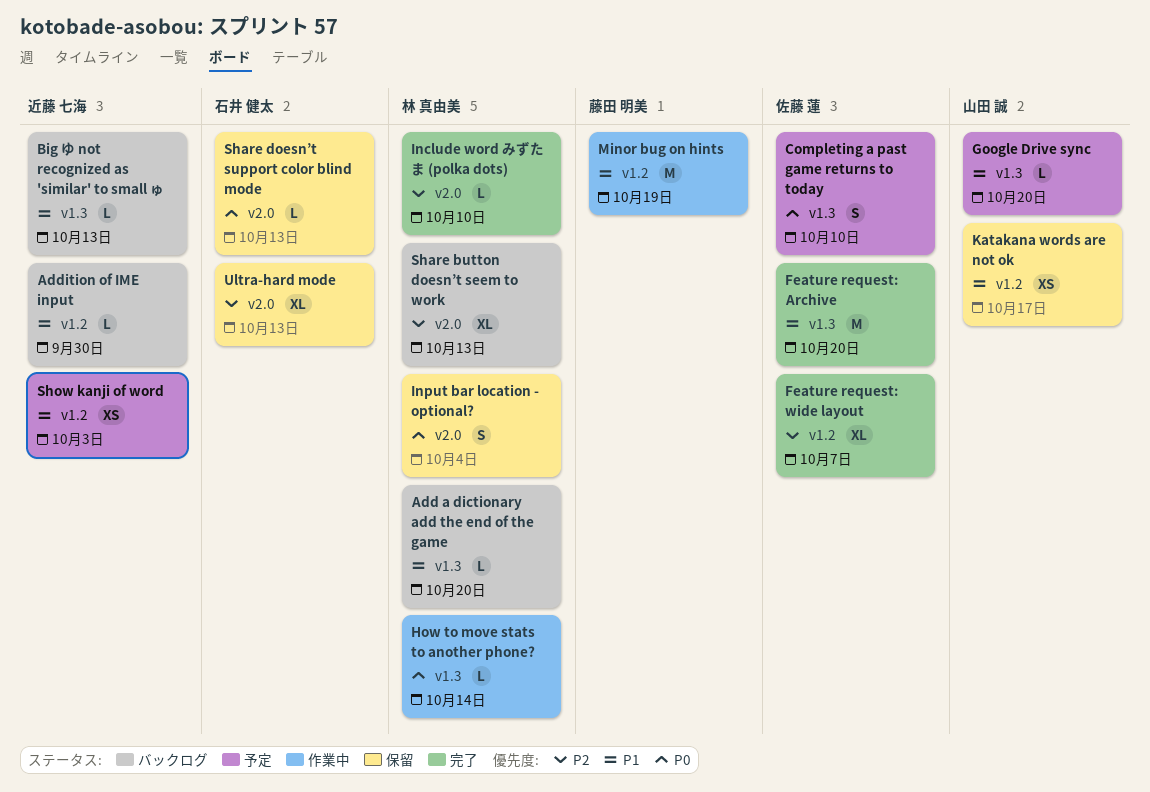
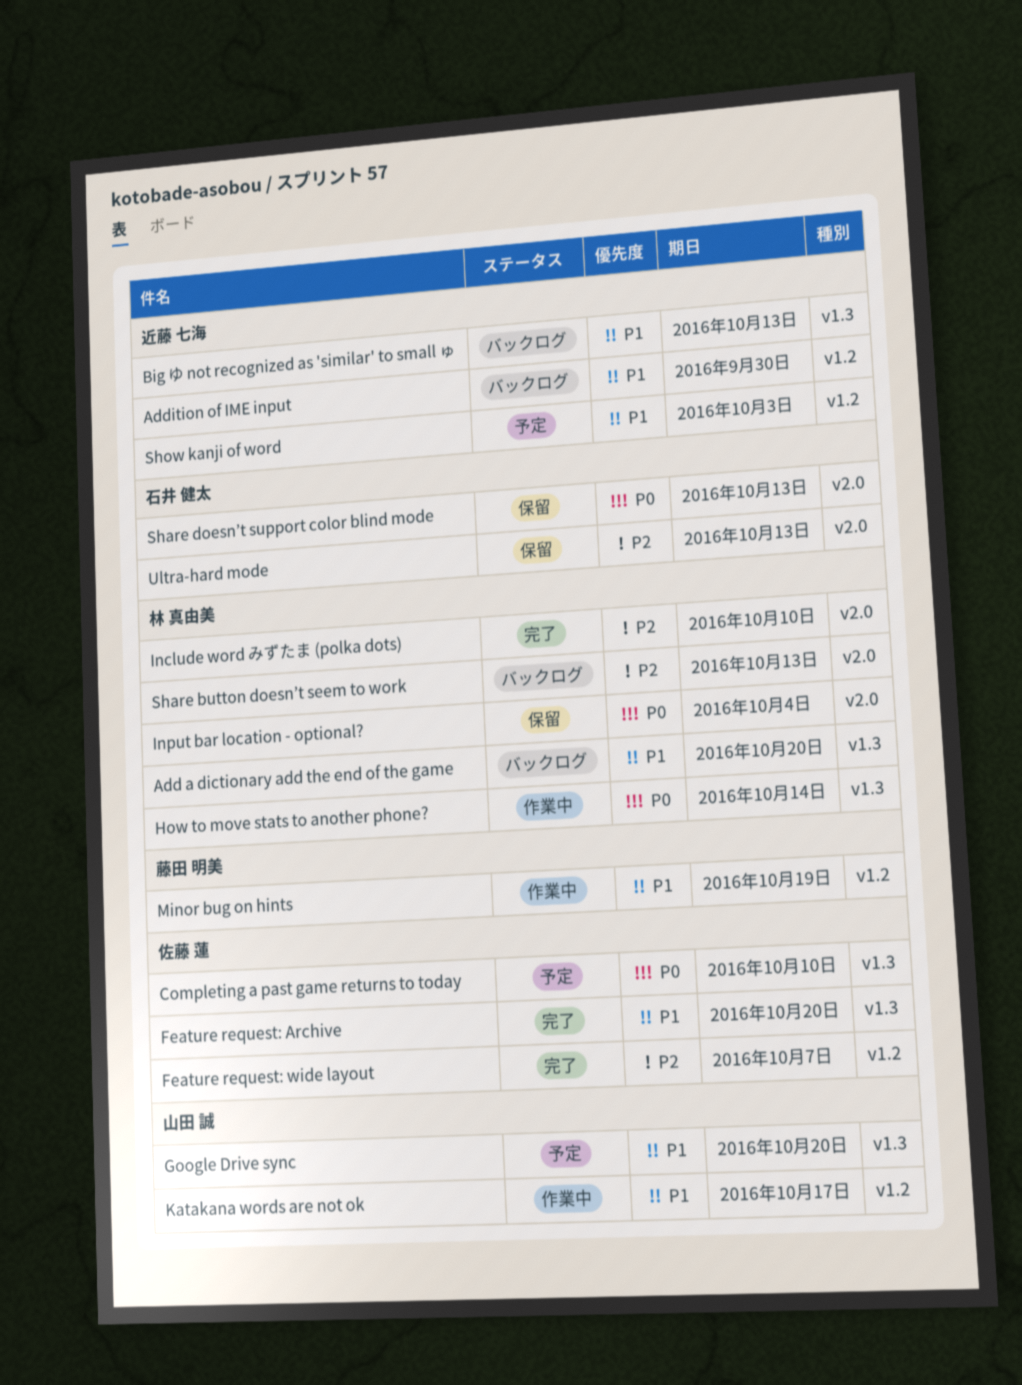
Katakana words are not ok, status: 保留 -> 作業中

